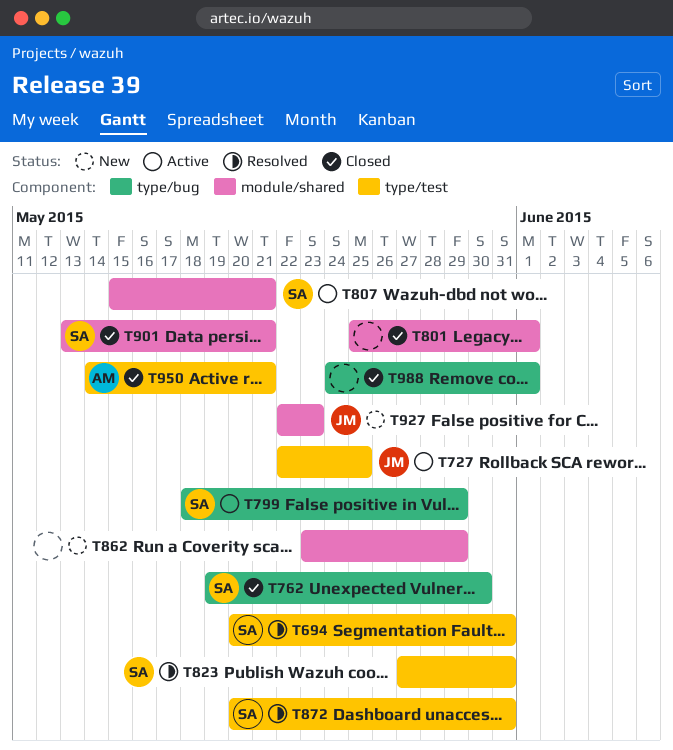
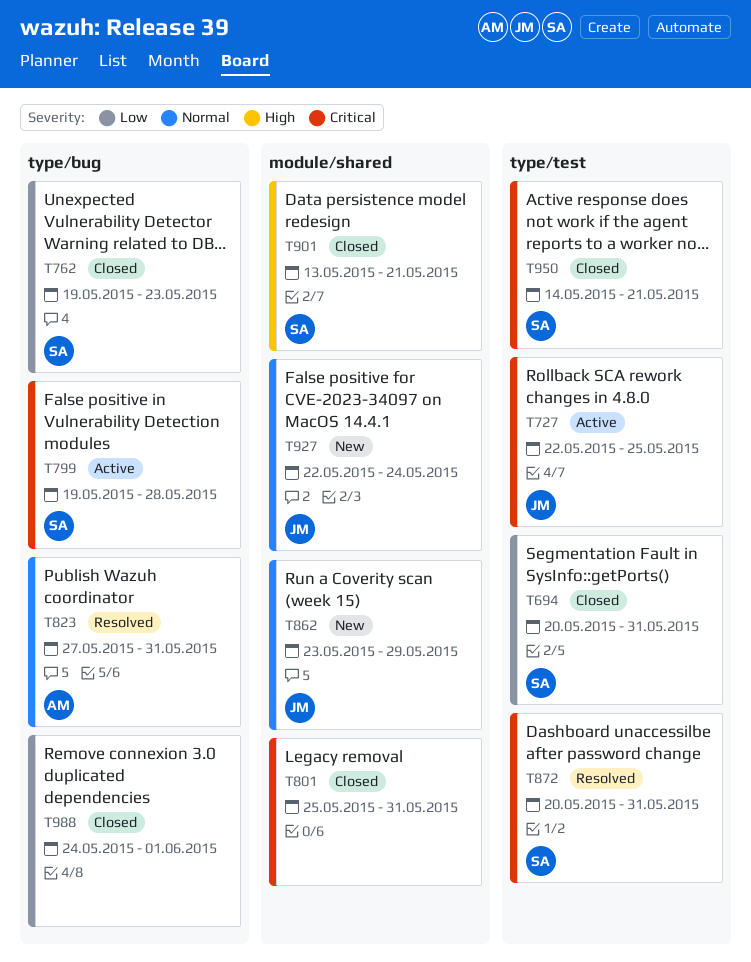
T694, status: Resolved -> Closed
T762, due: May 30 -> May 23
T799, start: May 18 -> May 19
T799, due: May 29 -> May 28
T801, due: Jun 1 -> May 31
T807: present -> none
T823, owner: SA -> AM
T823, label: type/test -> type/bug
T862, owner: none -> JM
T927, due: May 23 -> May 24
T950, owner: AM -> SA

